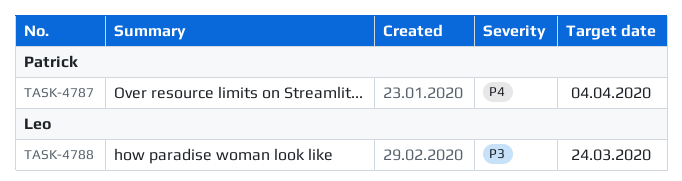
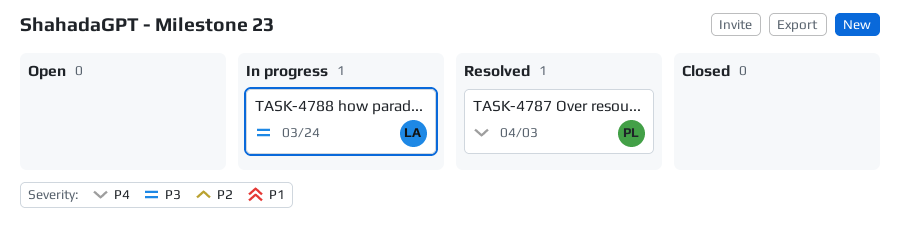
TASK-4787, due: Apr 4 -> Apr 3

